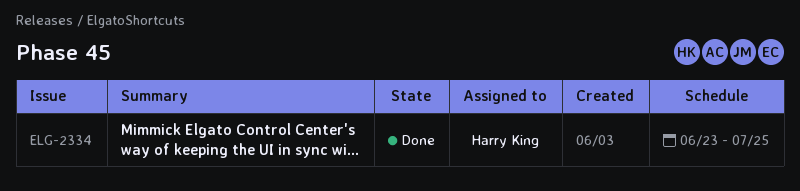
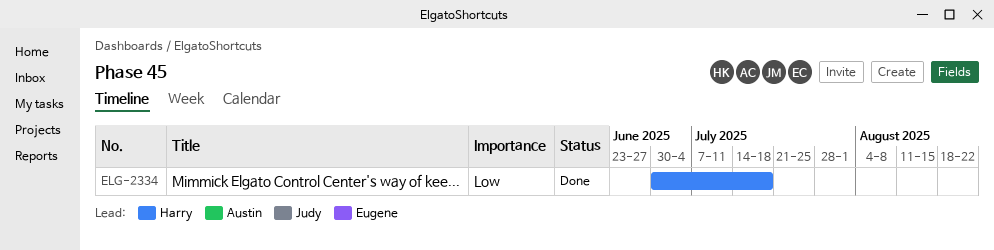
ELG-2334, start: Jun 23 -> Jun 30
ELG-2334, due: Jul 25 -> Jul 18

